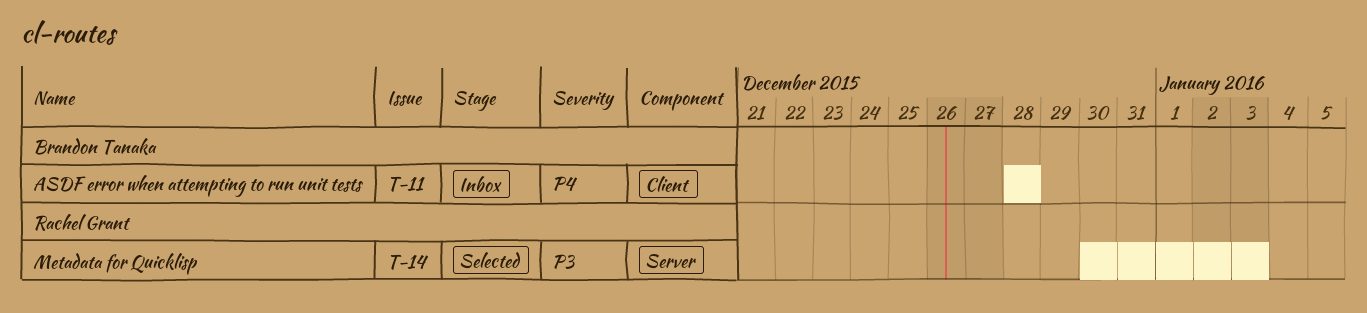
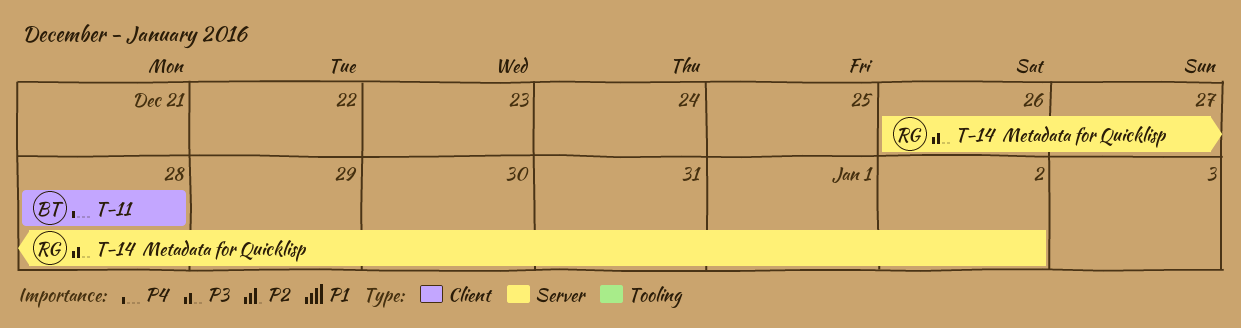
T-14, start: Dec 30 -> Dec 26
T-14, due: Jan 3 -> Jan 2

